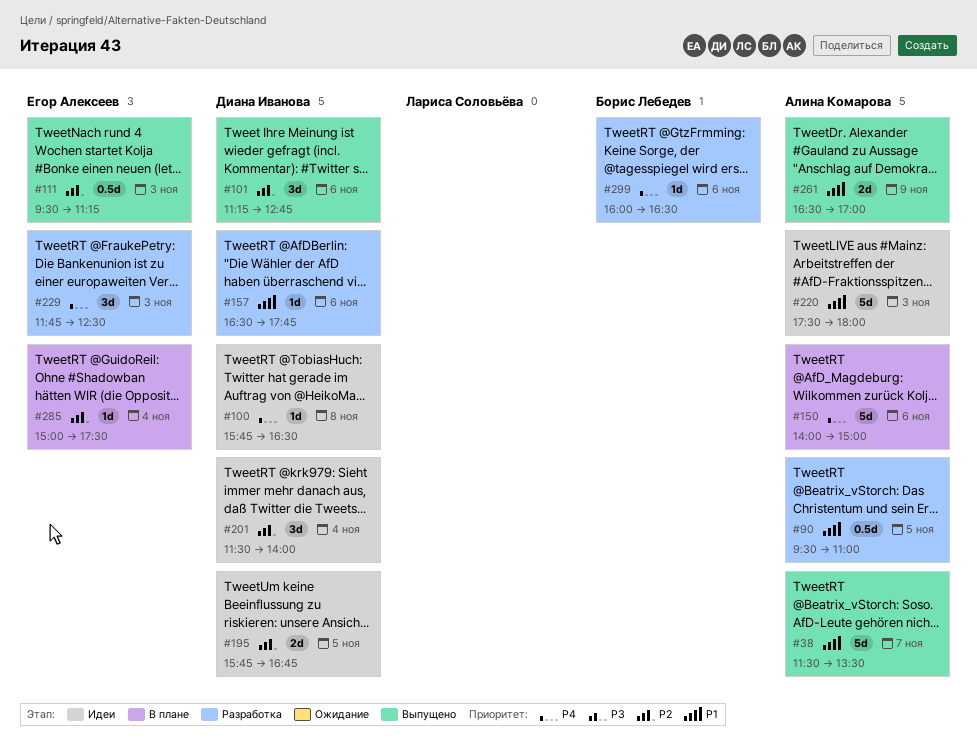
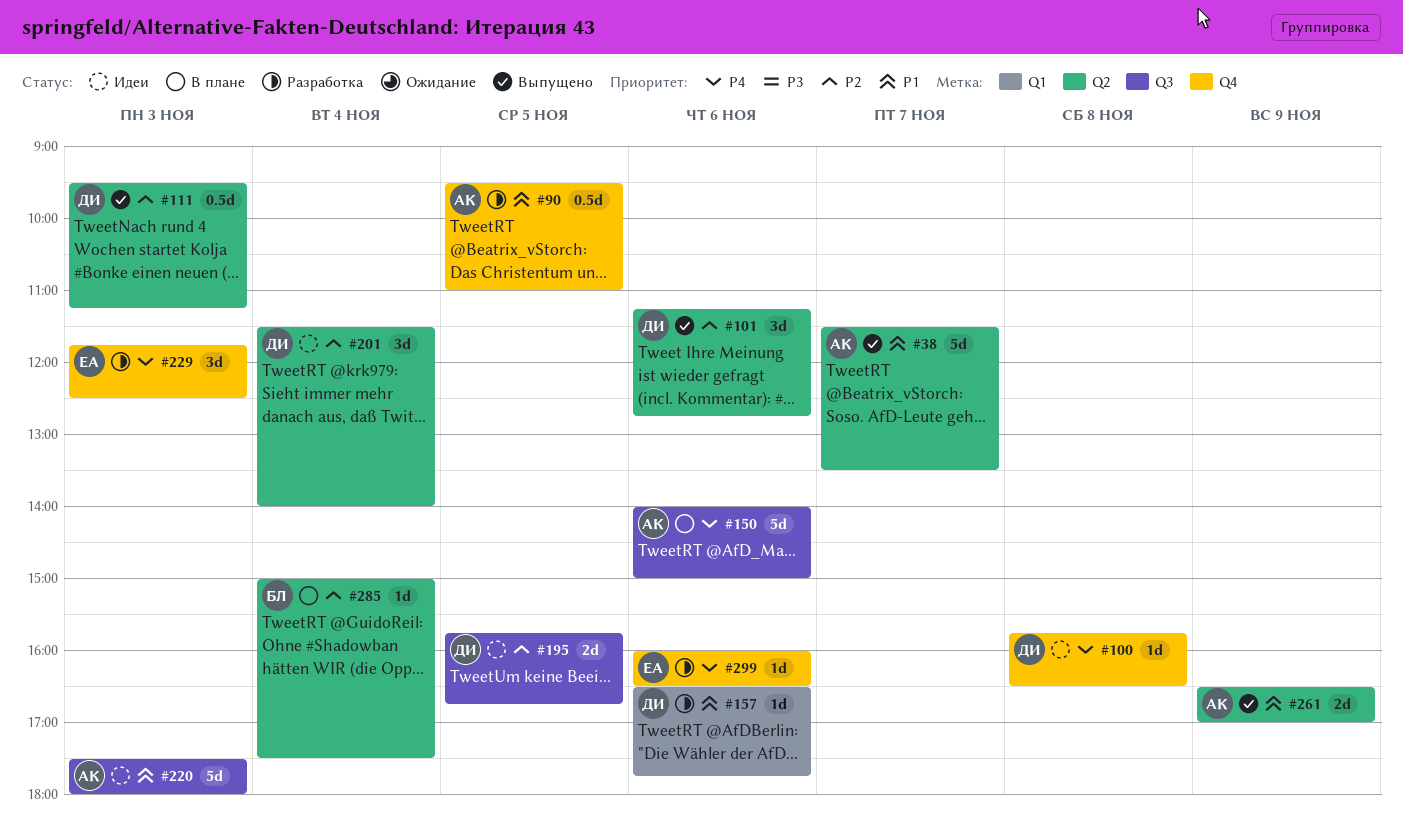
#111, owner: Егор Алексеев -> Диана Иванова
#285, owner: Егор Алексеев -> Борис Лебедев
#299, owner: Борис Лебедев -> Егор Алексеев

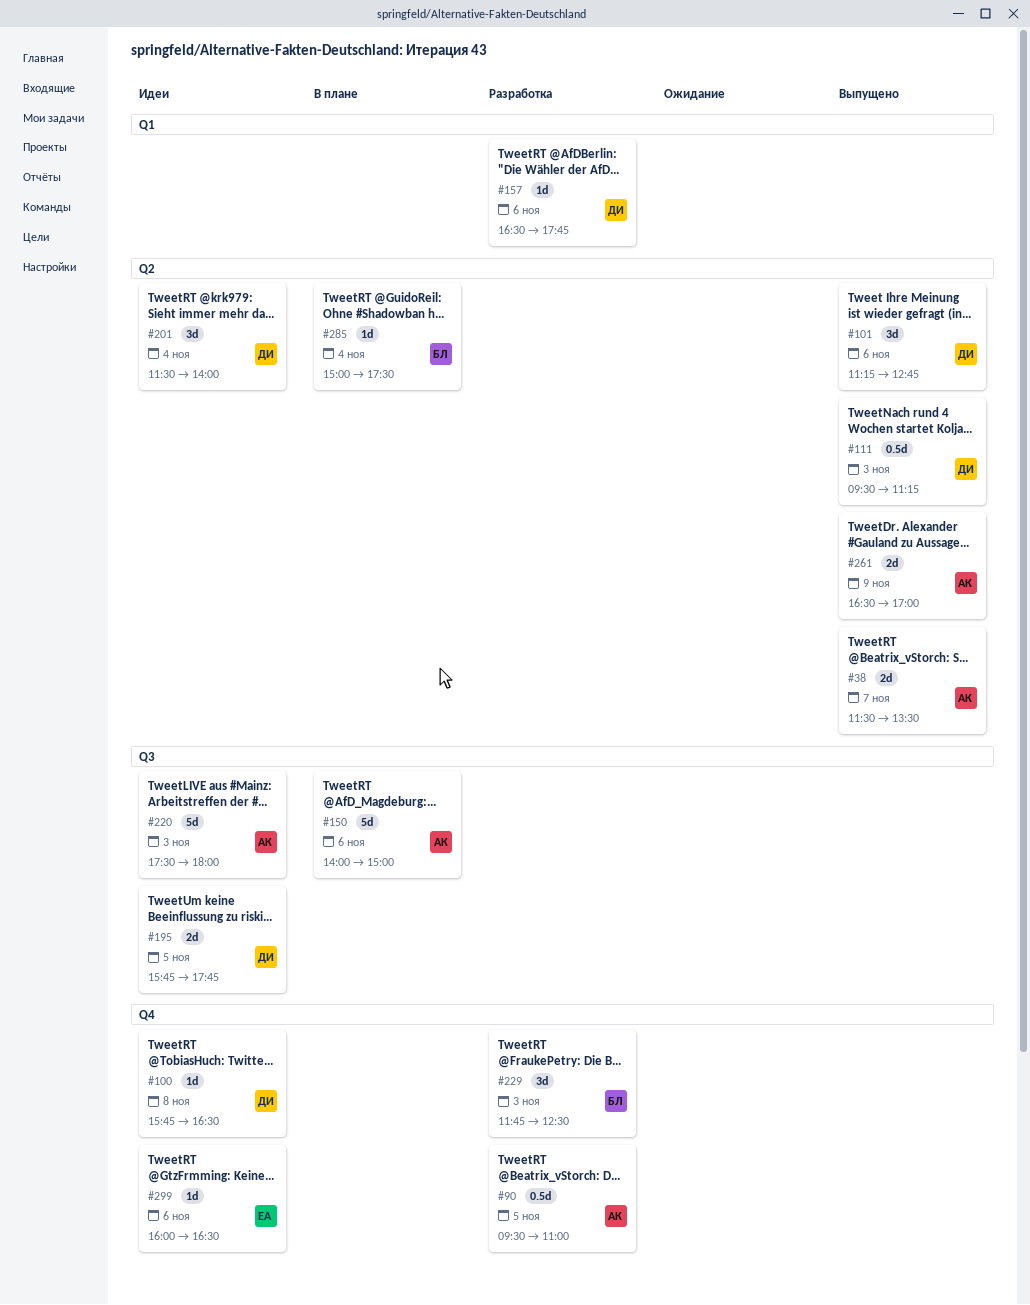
#38, estimate: 5d -> 2d
#195, ends: 16:45 -> 17:45
#229, owner: ЕА -> БЛ
#299, status: Разработка -> Идеи

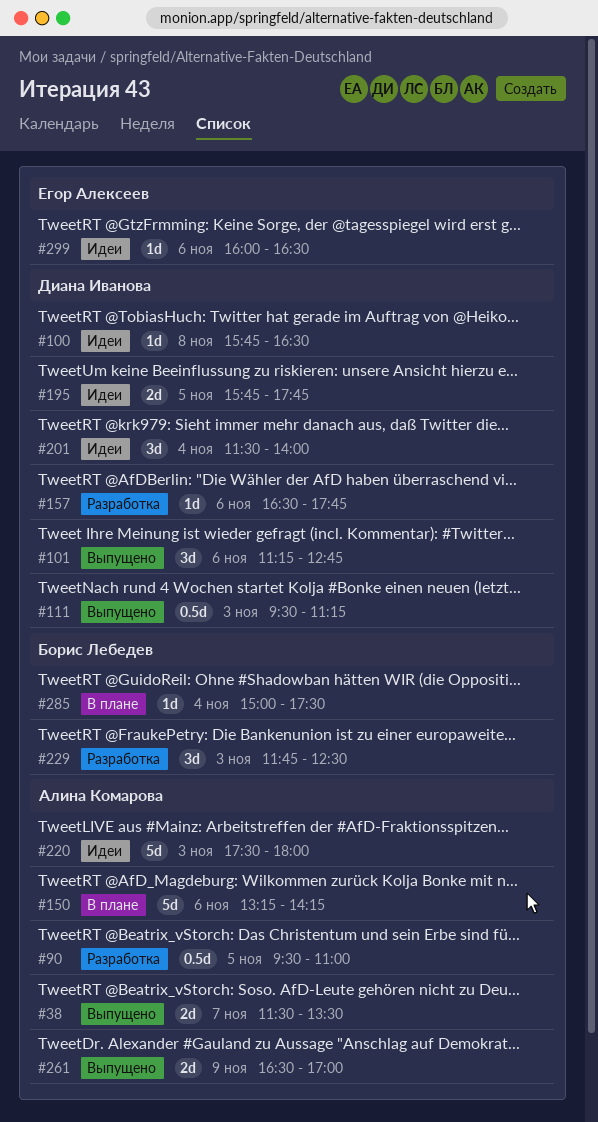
#150, begins: 14:00 -> 13:15
#150, ends: 15:00 -> 14:15

